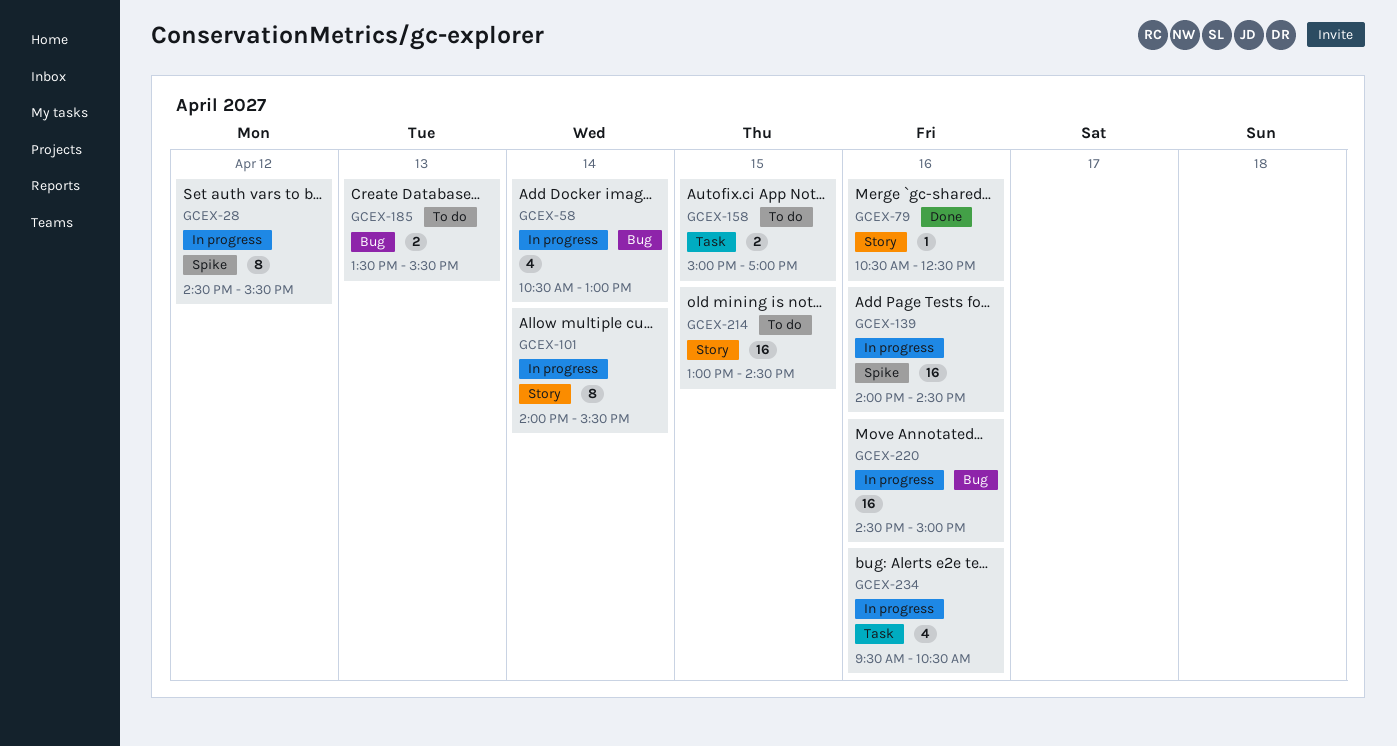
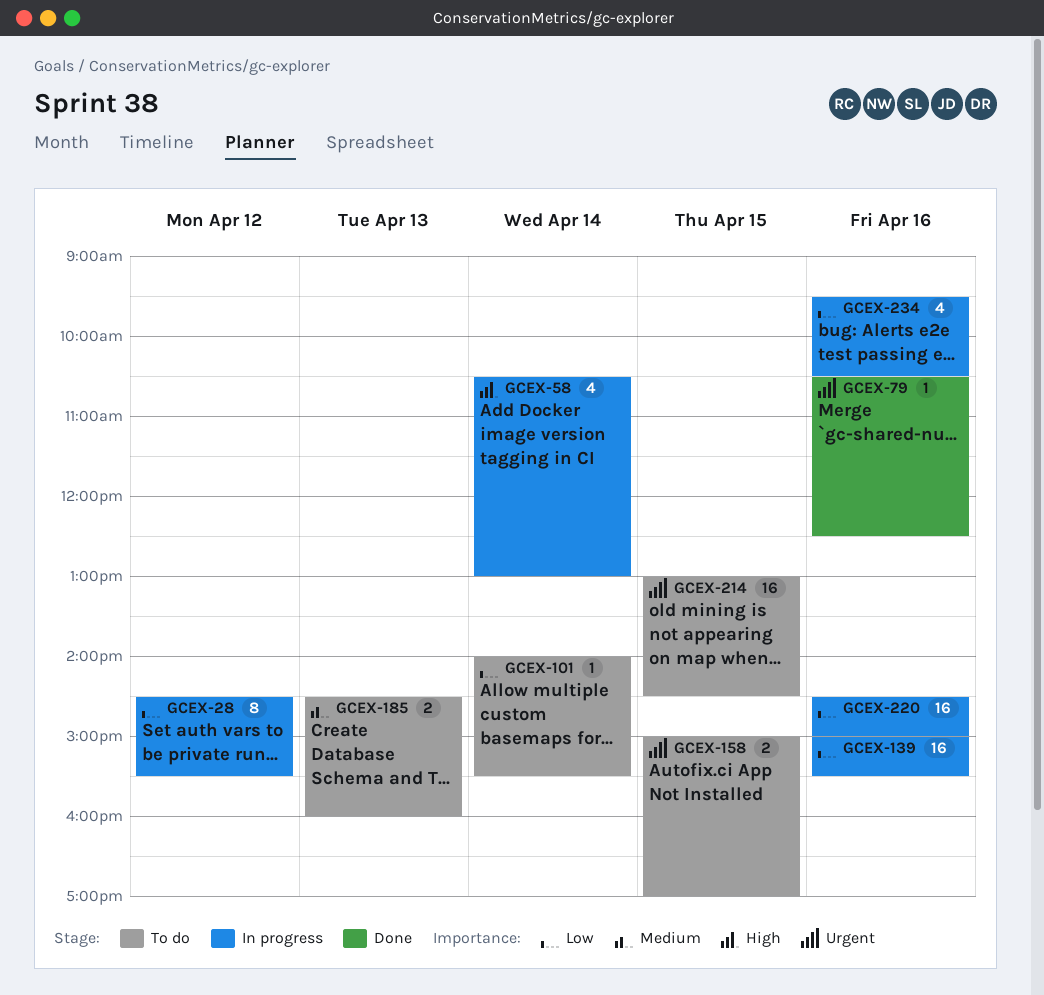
GCEX-101, status: In progress -> To do
GCEX-101, estimate: 8 -> 1
GCEX-139, begins: 14:00 -> 15:00
GCEX-139, ends: 14:30 -> 15:30
GCEX-185, begins: 13:30 -> 14:30
GCEX-185, ends: 15:30 -> 16:00

